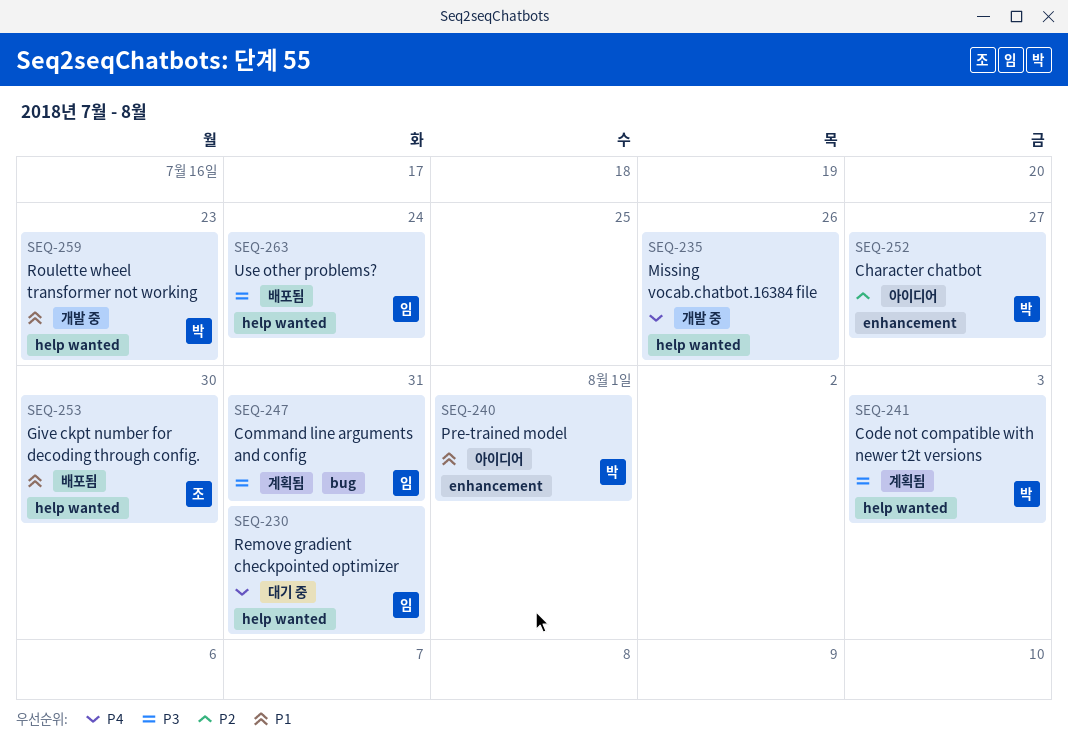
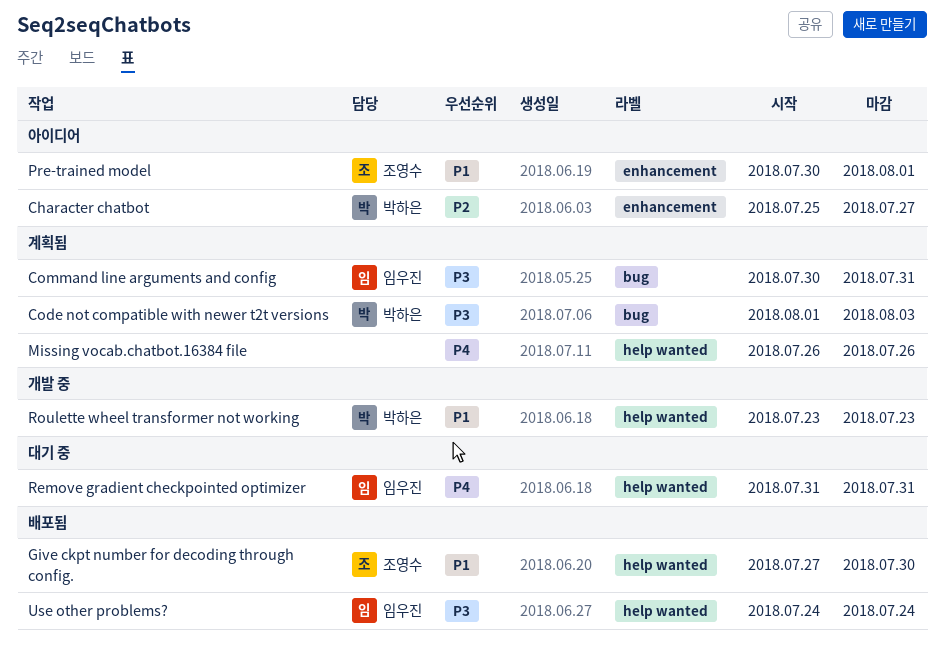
Code not compatible with newer t2t versions, label: help wanted -> bug
Missing vocab.chatbot.16384 file, status: 개발 중 -> 계획됨
Pre-trained model, owner: 박하은 -> 조영수

